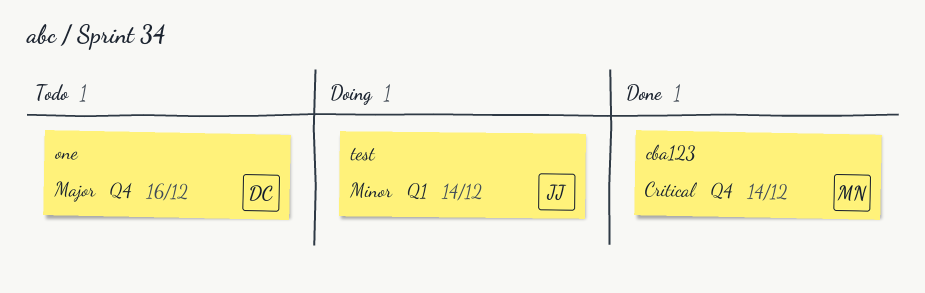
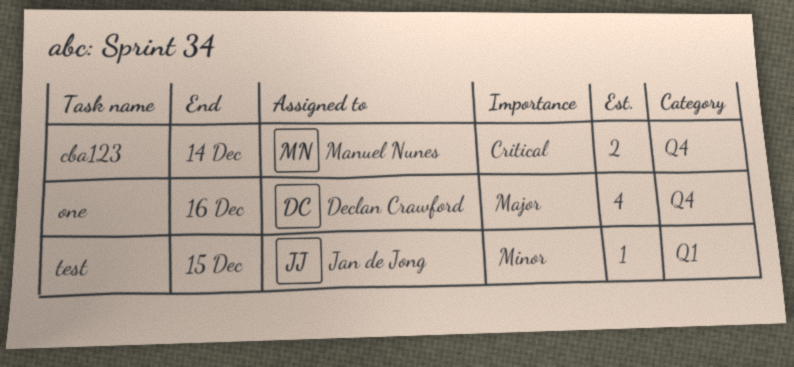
test, due: Dec 14 -> Dec 15

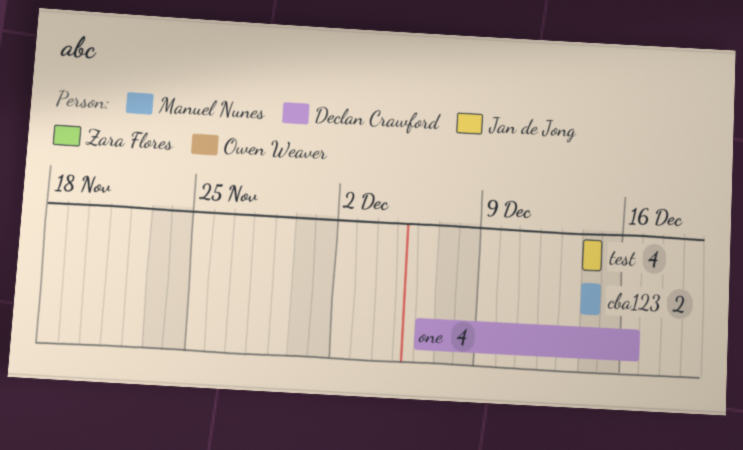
test, estimate: 1 -> 4
test, due: Dec 15 -> Dec 14

